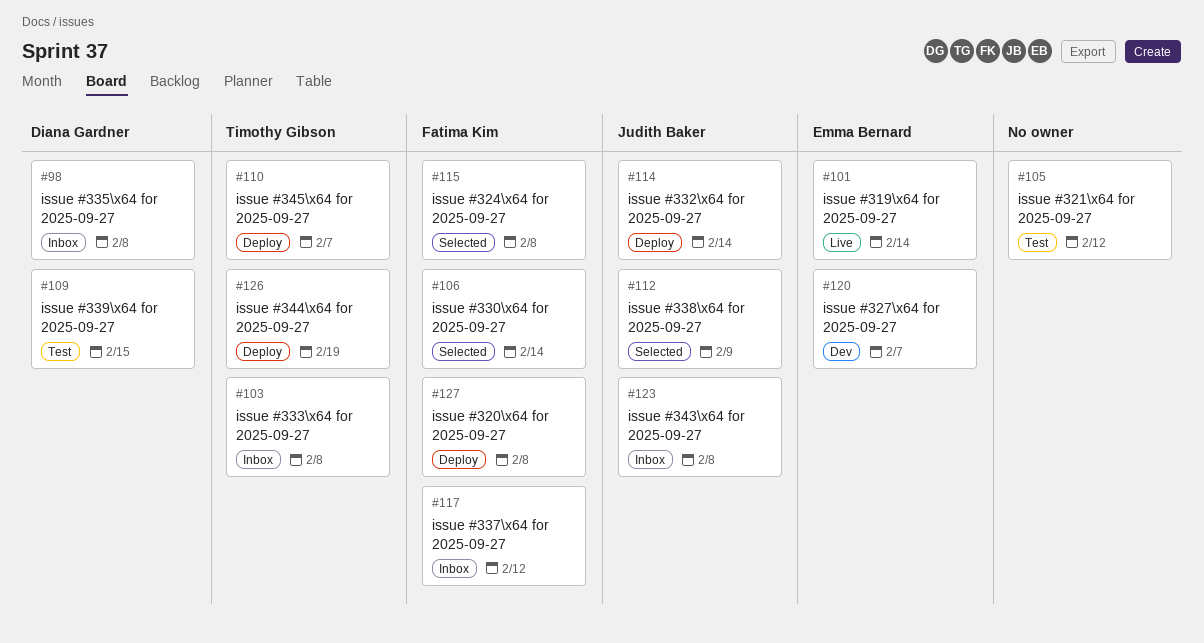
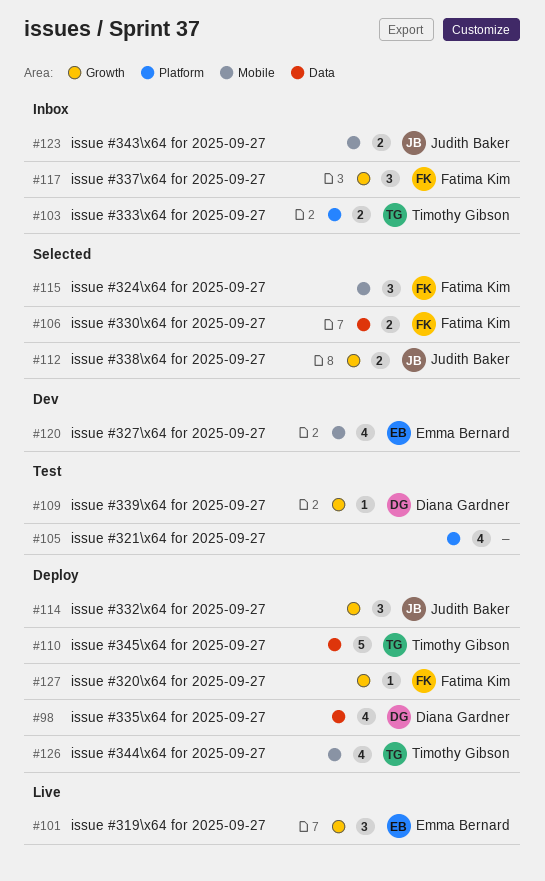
#98, status: Inbox -> Deploy

